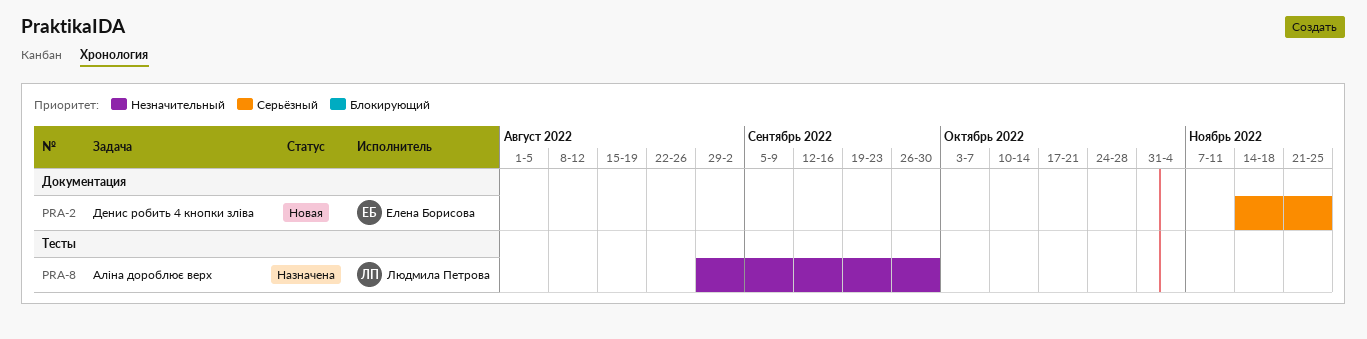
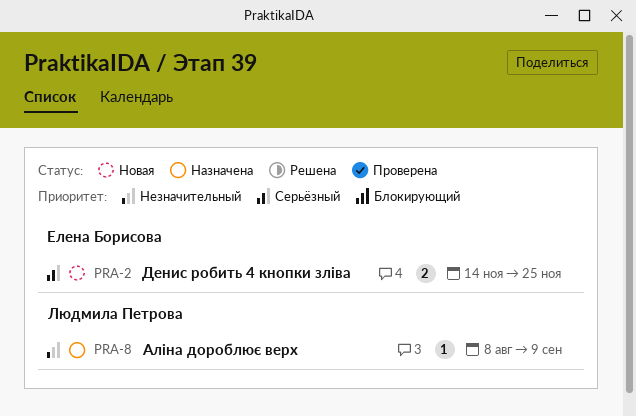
PRA-8, start: Aug 29 -> Aug 8
PRA-8, due: Sep 30 -> Sep 9

